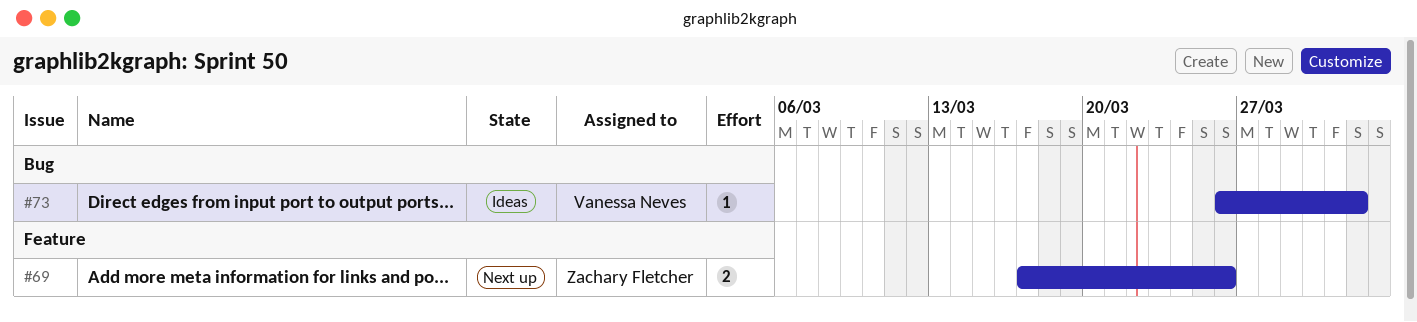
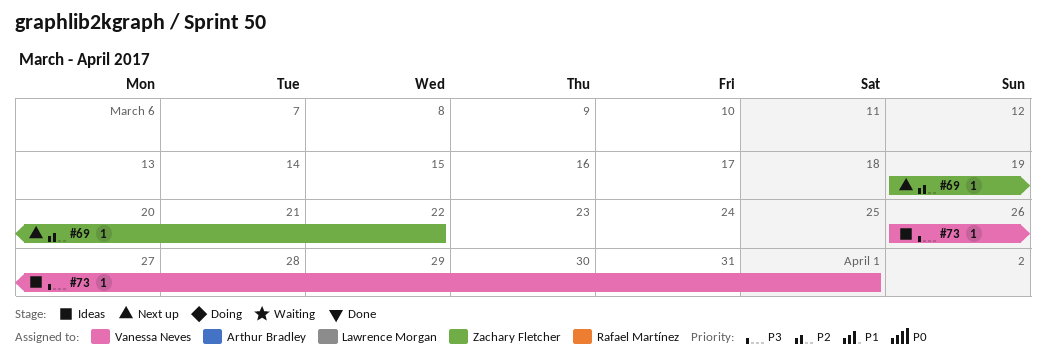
#69, estimate: 2 -> 1
#69, start: Mar 17 -> Mar 19
#69, due: Mar 26 -> Mar 22

